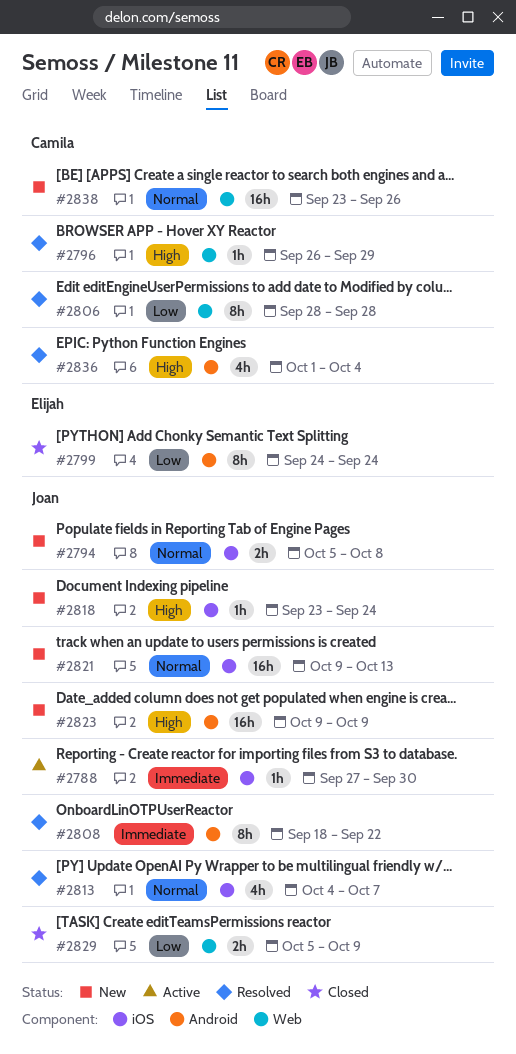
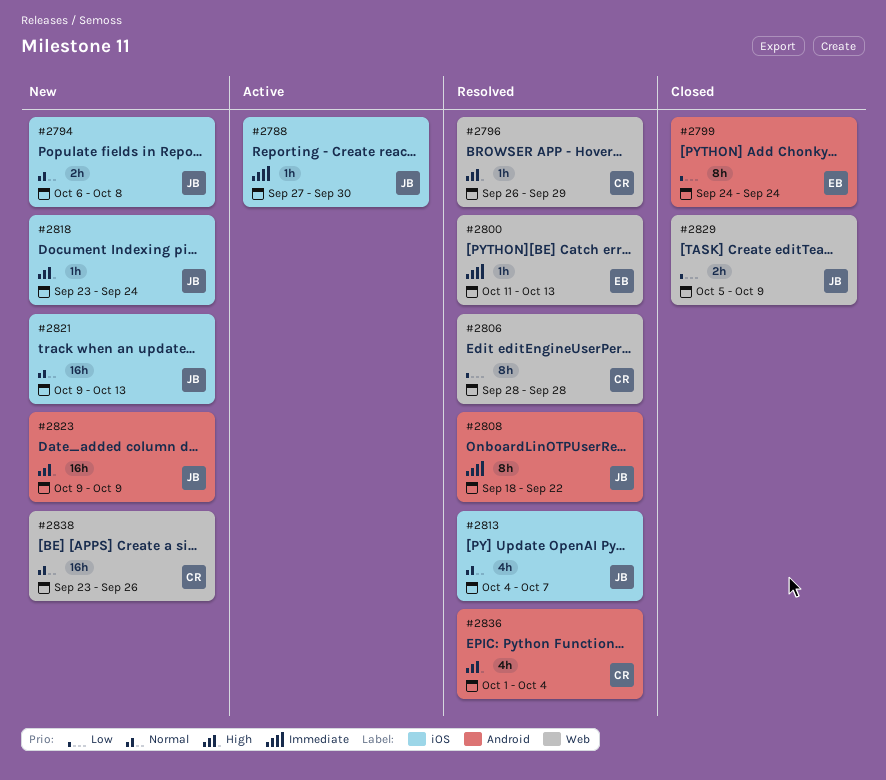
#2794, start: Oct 5 -> Oct 6
#2800: none -> present

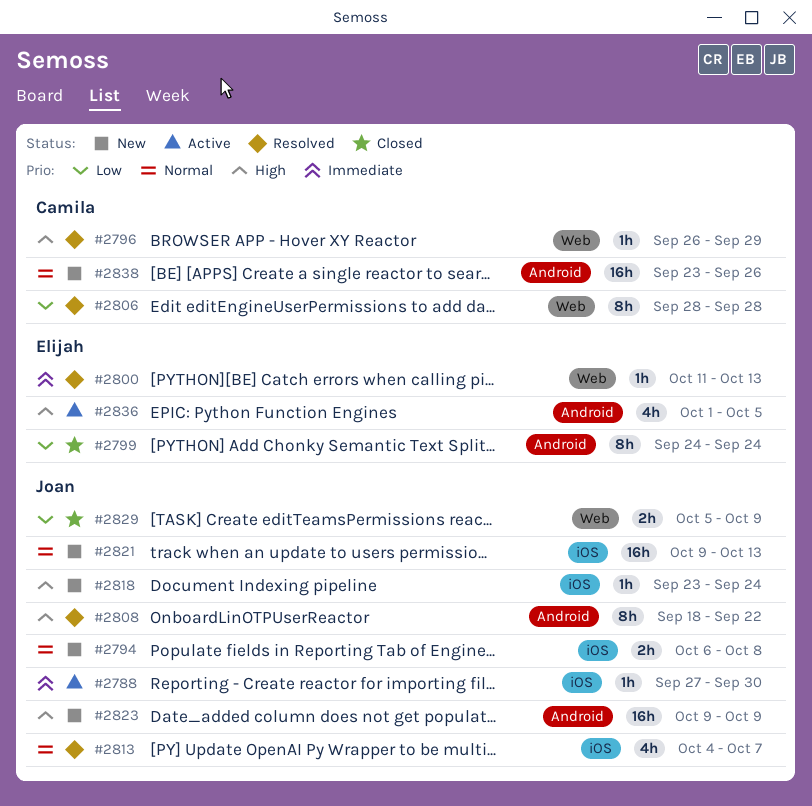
#2808, priority: Immediate -> High
#2836, status: Resolved -> Active
#2836, owner: Camila -> Elijah
#2836, due: Oct 4 -> Oct 5
#2838, label: Web -> Android

